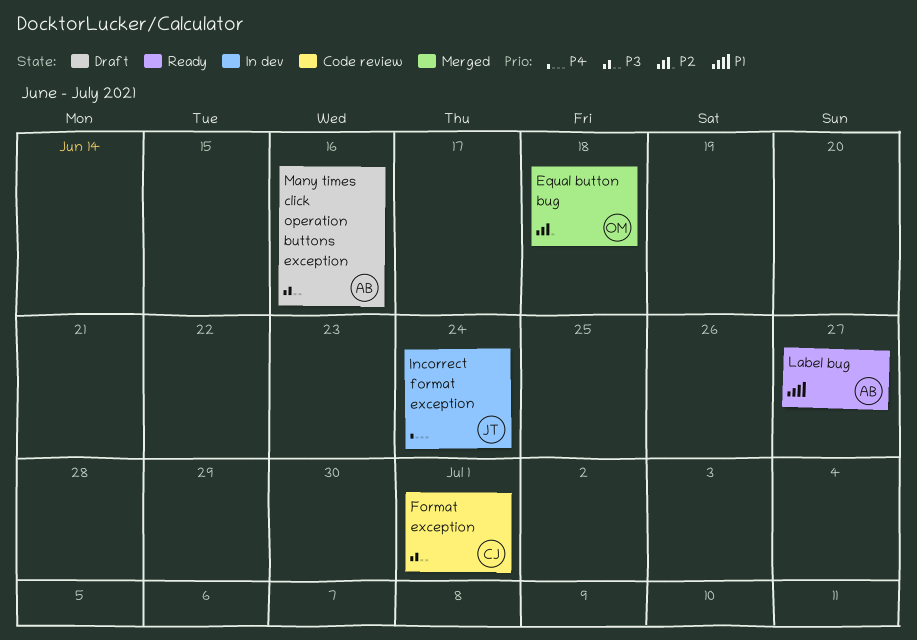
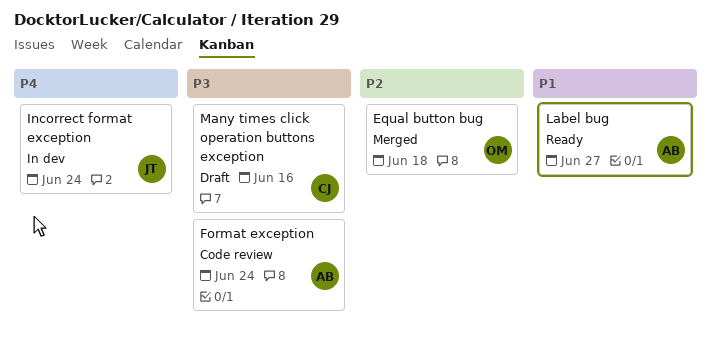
Format exception, owner: CJ -> AB
Format exception, due: Jul 1 -> Jun 24
Many times click operation buttons exception, owner: AB -> CJ

